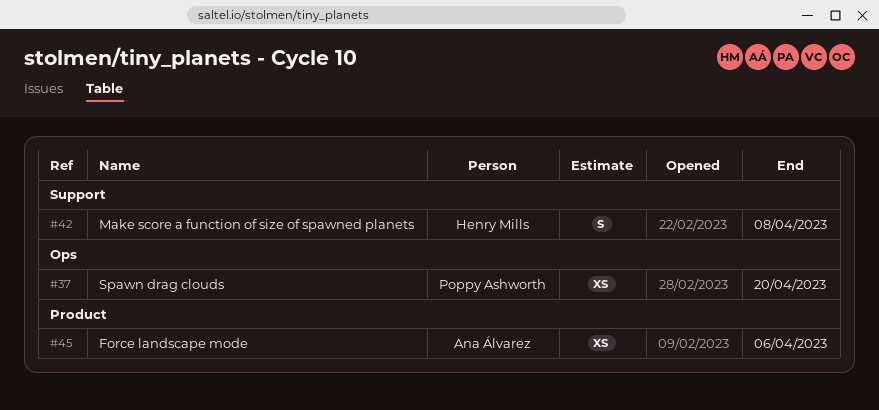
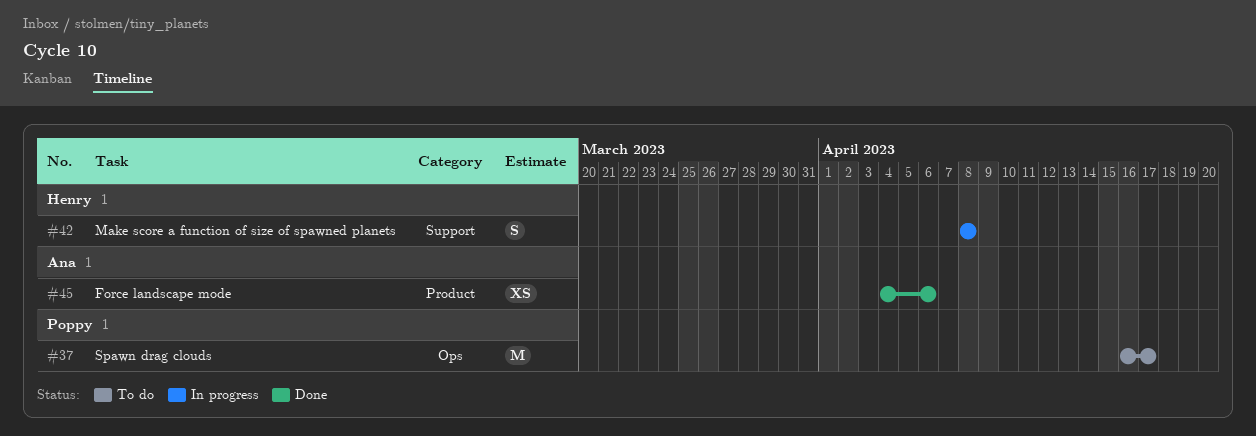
#37, estimate: XS -> M
#37, due: Apr 20 -> Apr 17

